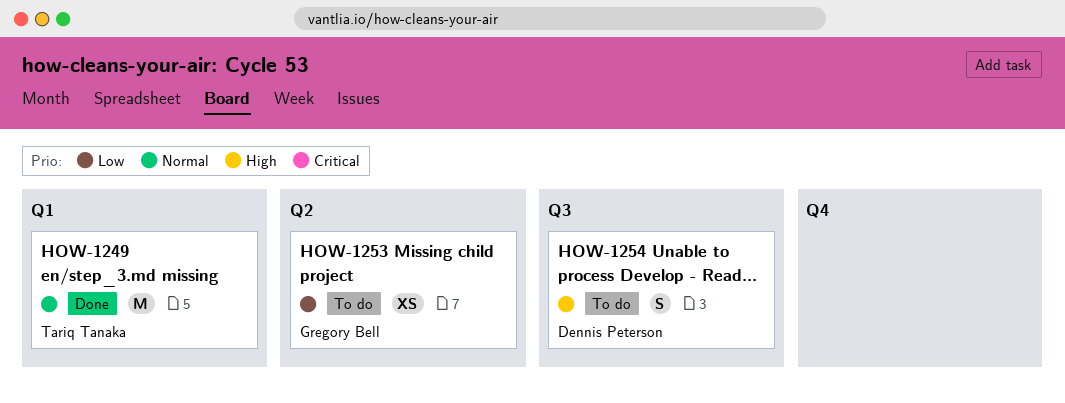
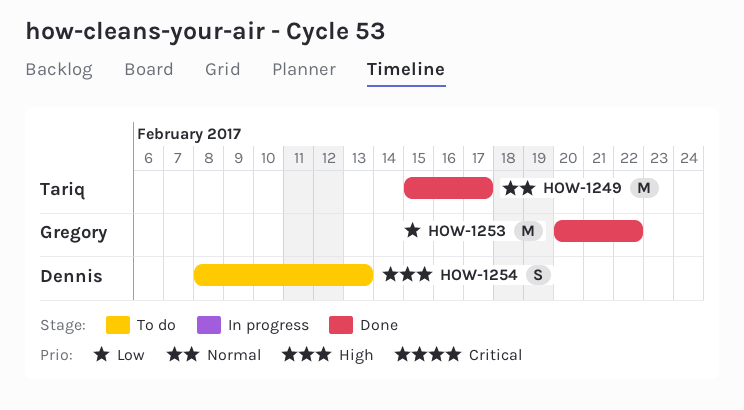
HOW-1253, status: To do -> Done
HOW-1253, estimate: XS -> M

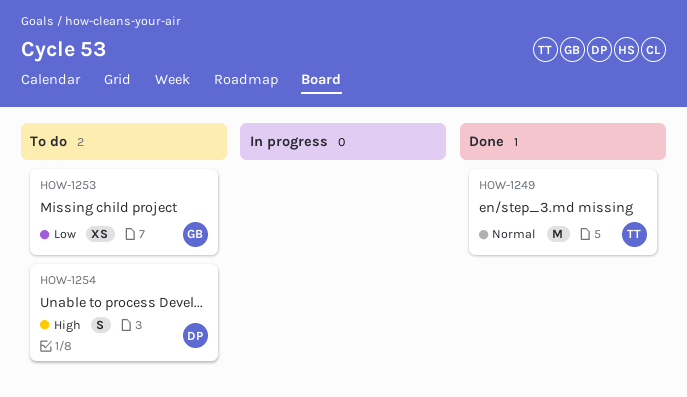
HOW-1253, status: Done -> To do
HOW-1253, estimate: M -> XS

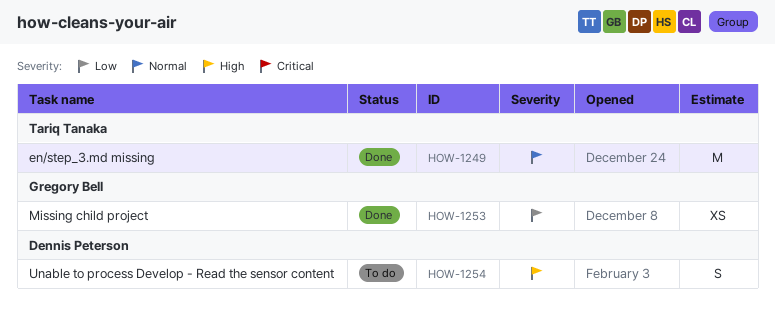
HOW-1253, status: To do -> Done

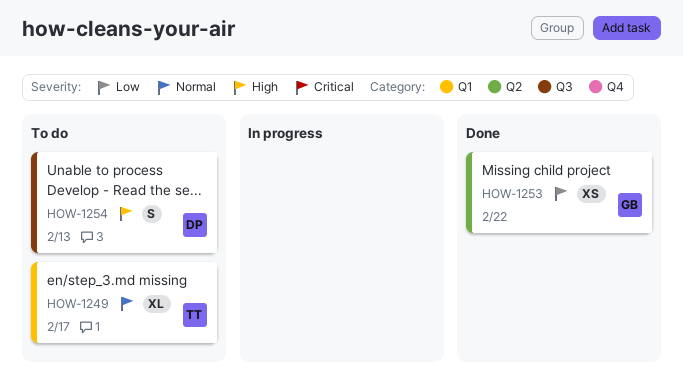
HOW-1249, status: Done -> To do
HOW-1249, estimate: M -> XL

